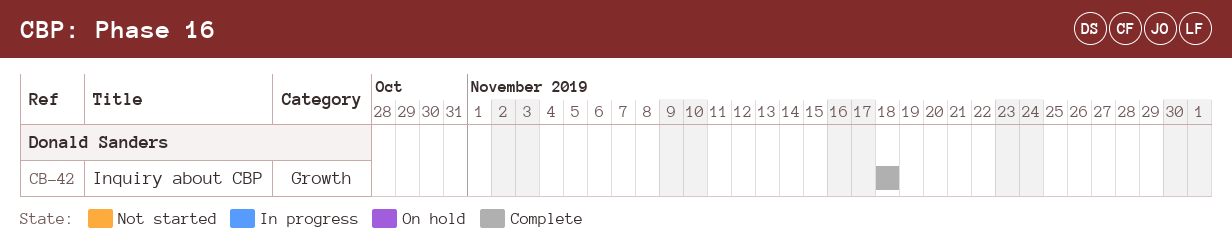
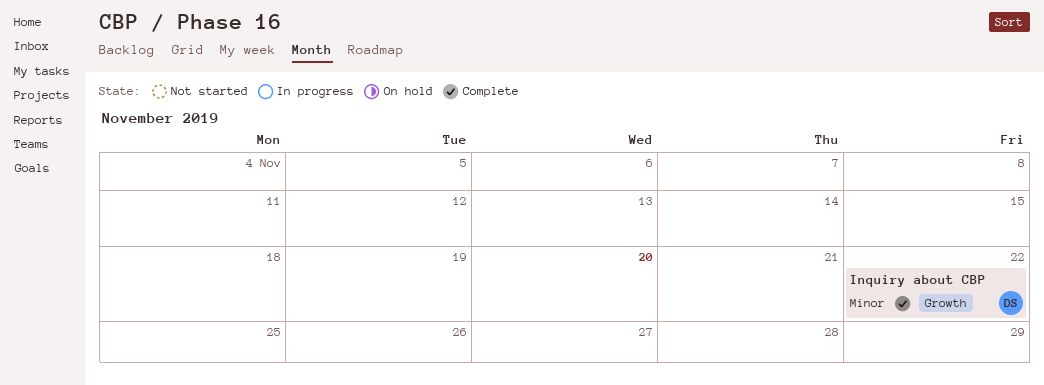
Inquiry about CBP, due: Nov 18 -> Nov 22

